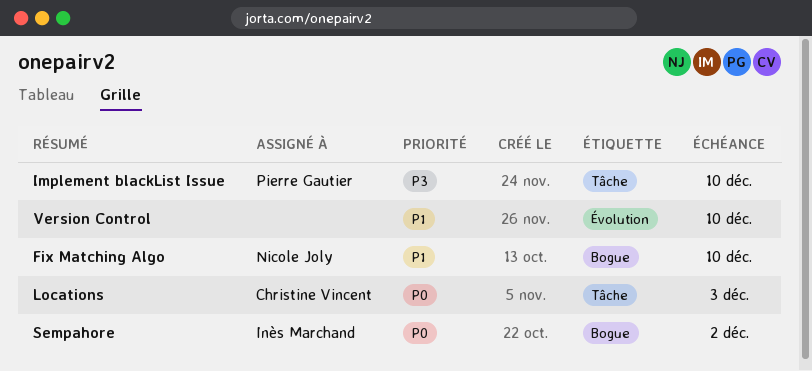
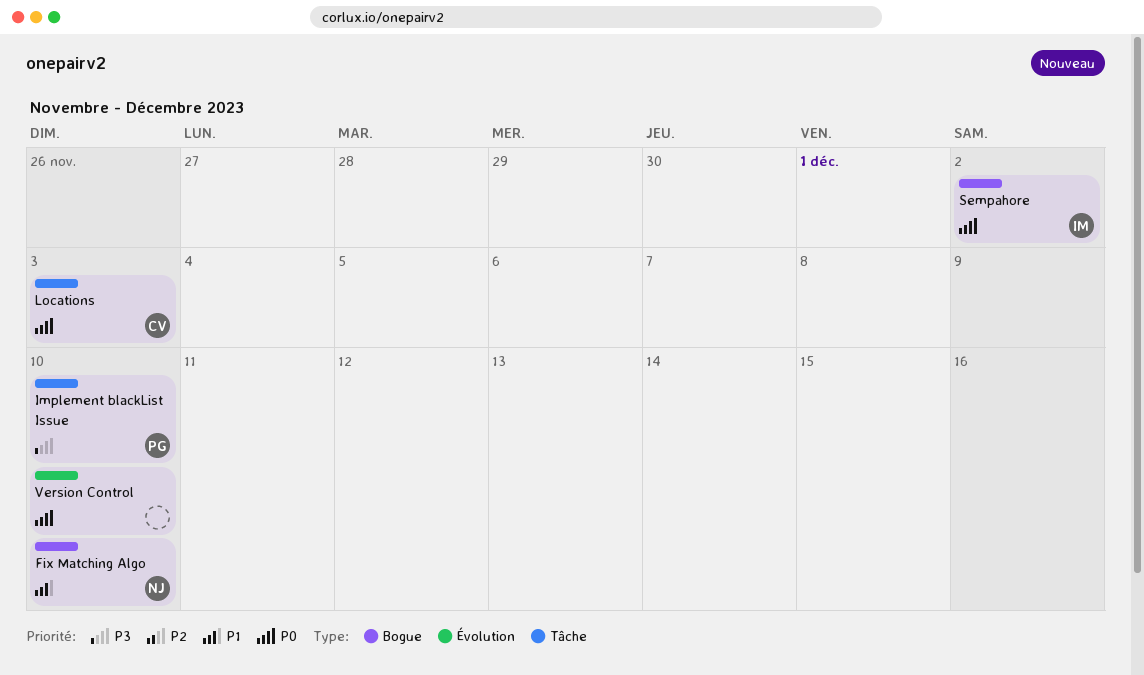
Version Control, priority: P1 -> P0

